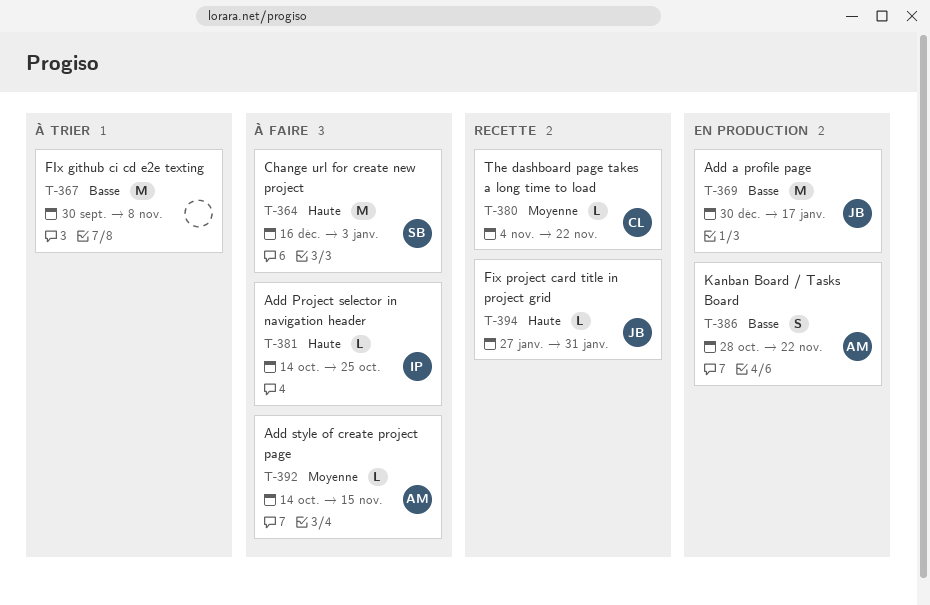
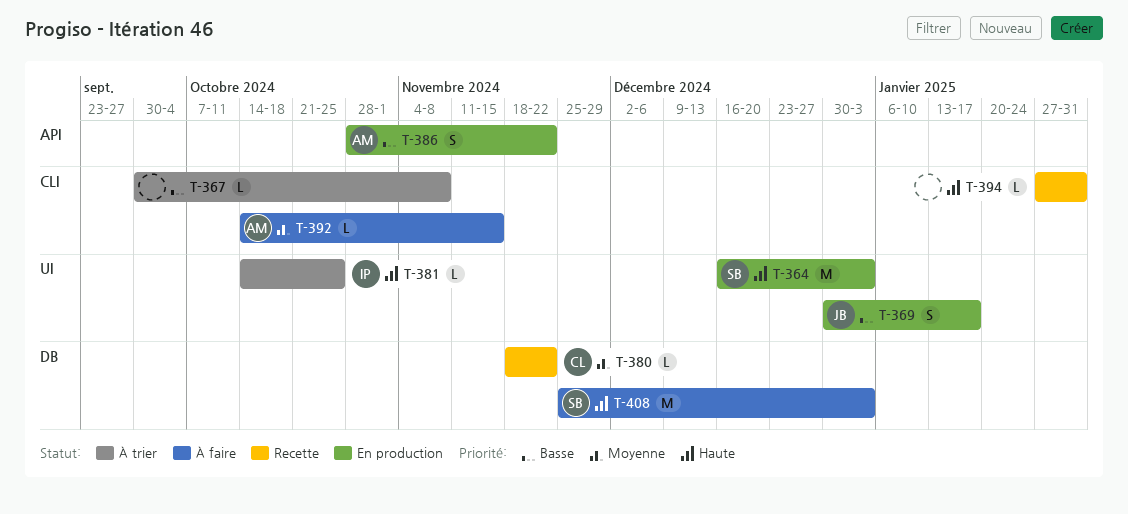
T-364, status: À faire -> En production
T-367, estimate: M -> L
T-369, estimate: M -> S
T-380, start: Nov 4 -> Nov 18
T-381, status: À faire -> À trier
T-394, owner: JB -> none
T-408: none -> present

